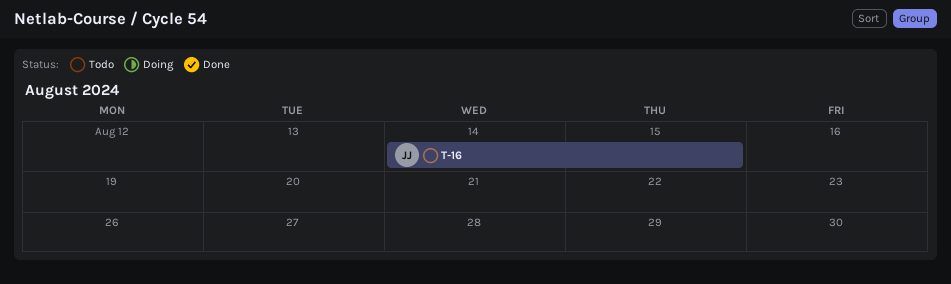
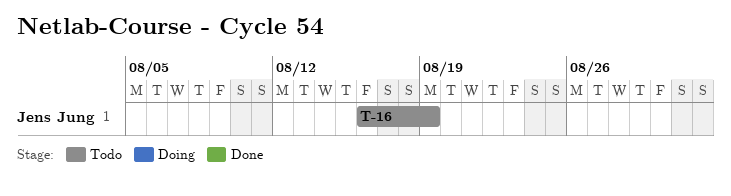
T-16, start: Aug 14 -> Aug 16
T-16, due: Aug 15 -> Aug 19

